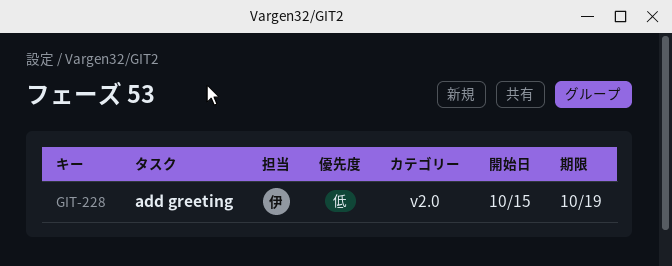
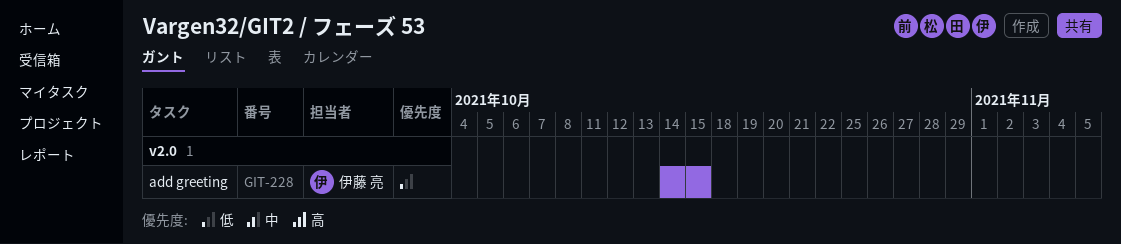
GIT-228, start: Oct 15 -> Oct 14
GIT-228, due: Oct 19 -> Oct 15

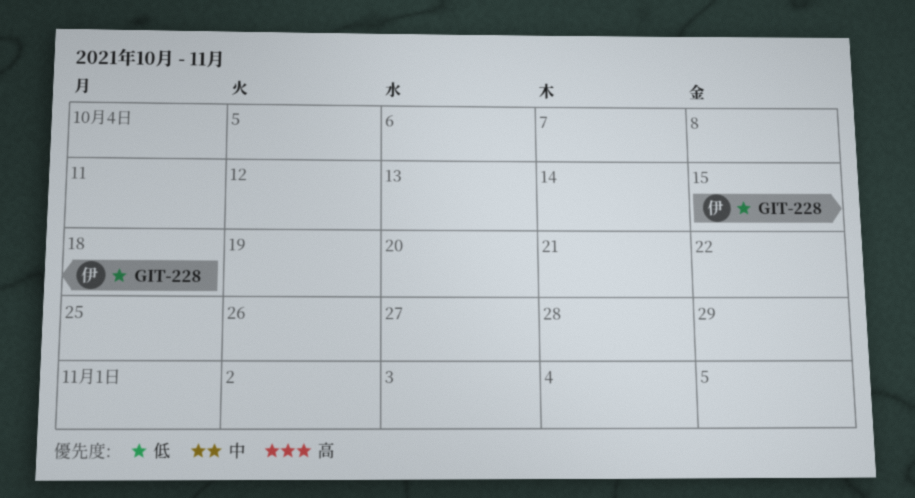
GIT-228, start: Oct 14 -> Oct 15
GIT-228, due: Oct 15 -> Oct 18

